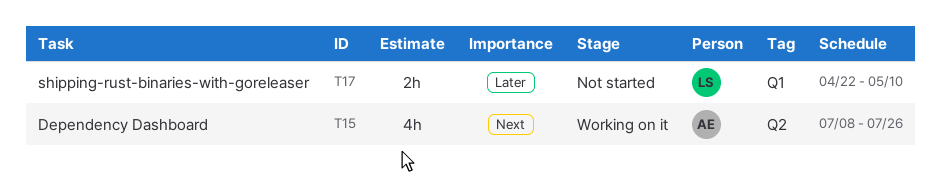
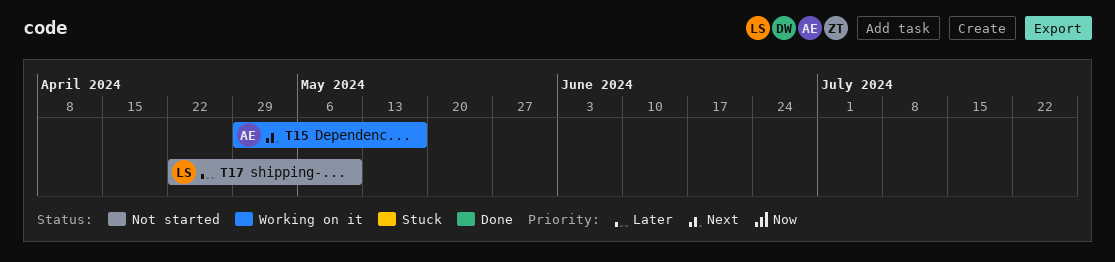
T15, start: Jul 8 -> Apr 29
T15, due: Jul 26 -> May 17

